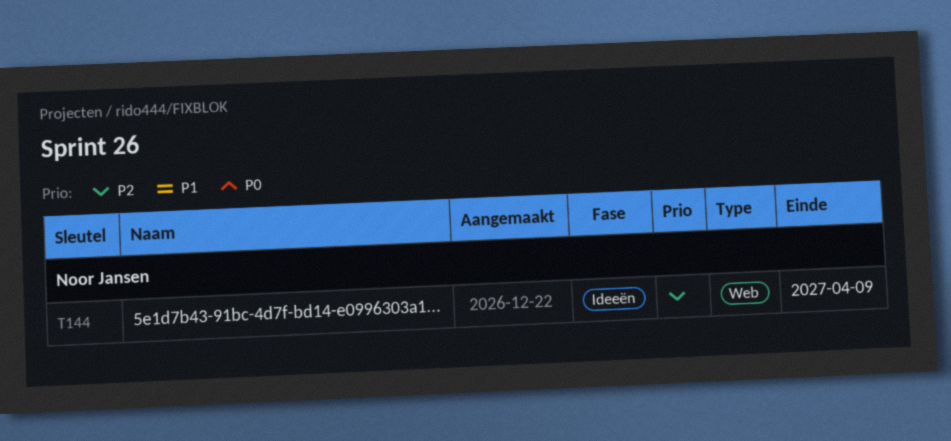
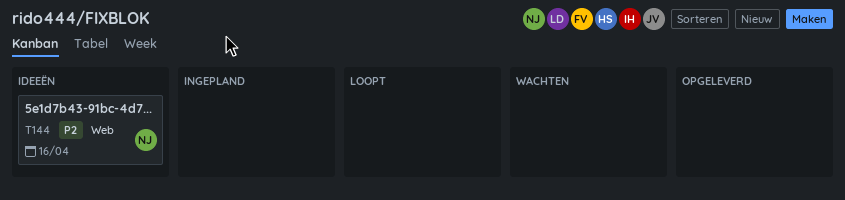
T144, due: Apr 9 -> Apr 16

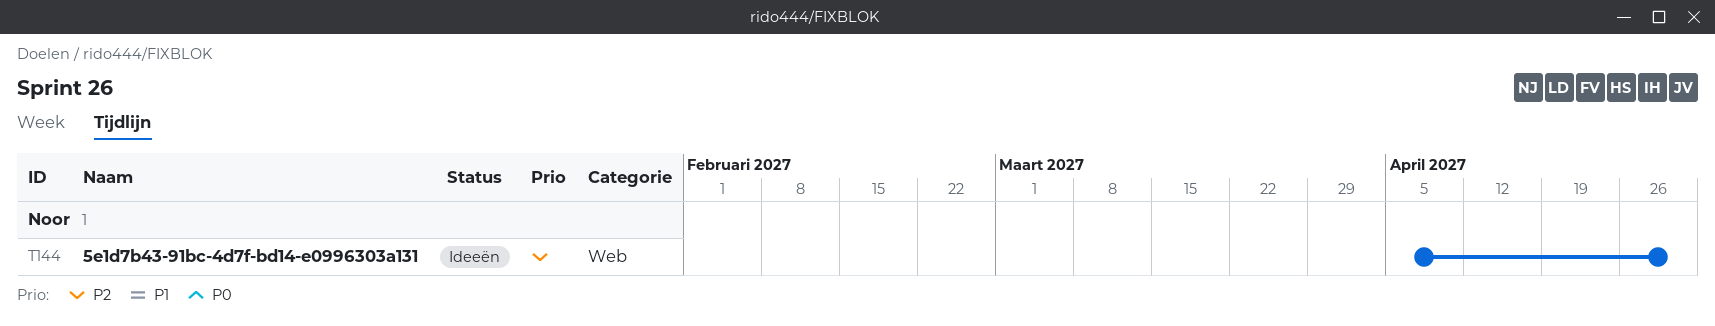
T144, due: Apr 16 -> Apr 30

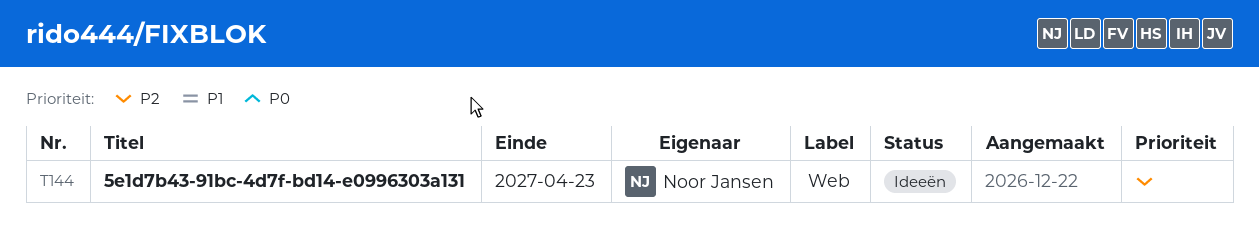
T144, due: Apr 30 -> Apr 23

